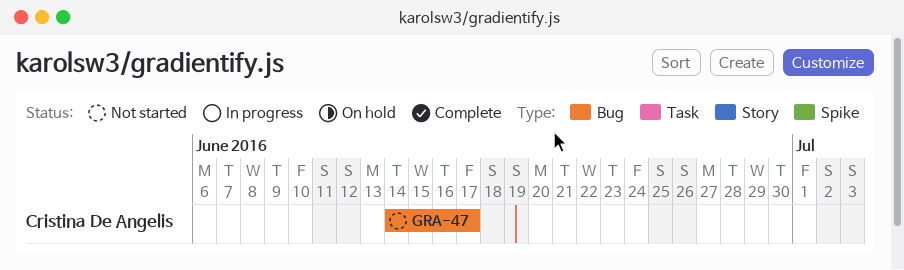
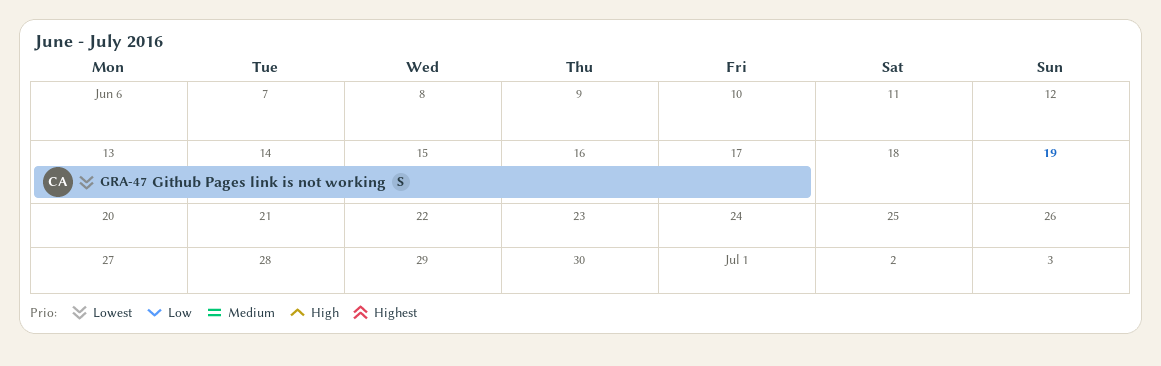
GRA-47, start: Jun 14 -> Jun 13

